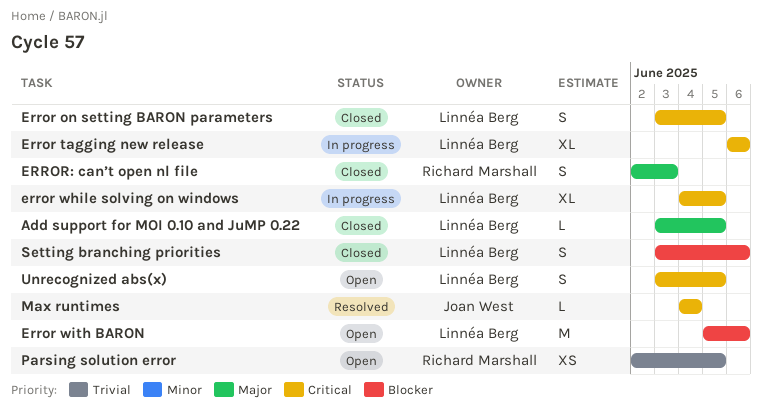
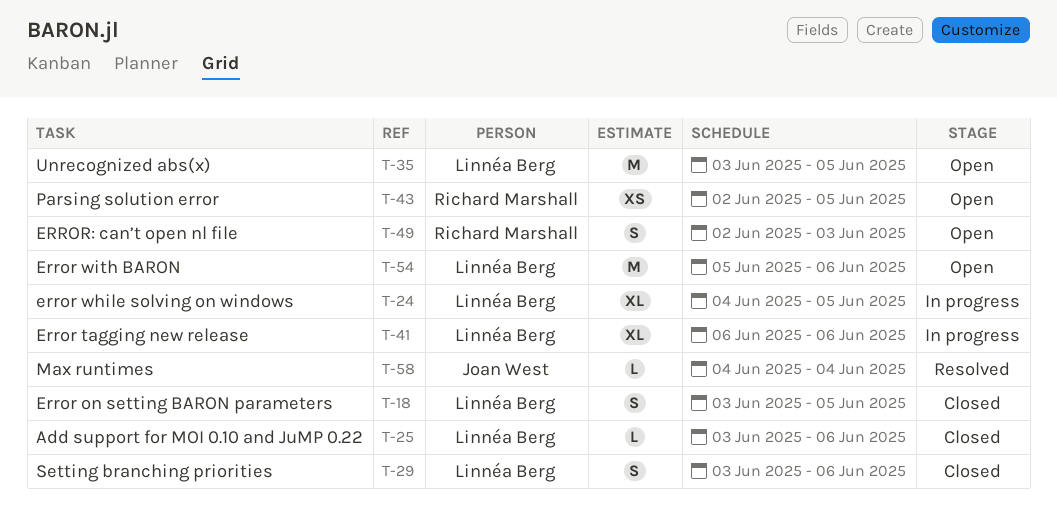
Add support for MOI 0.10 and JuMP 0.22, due: Jun 5 -> Jun 6
ERROR: can’t open nl file, status: Closed -> Open
Unrecognized abs(x), estimate: S -> M

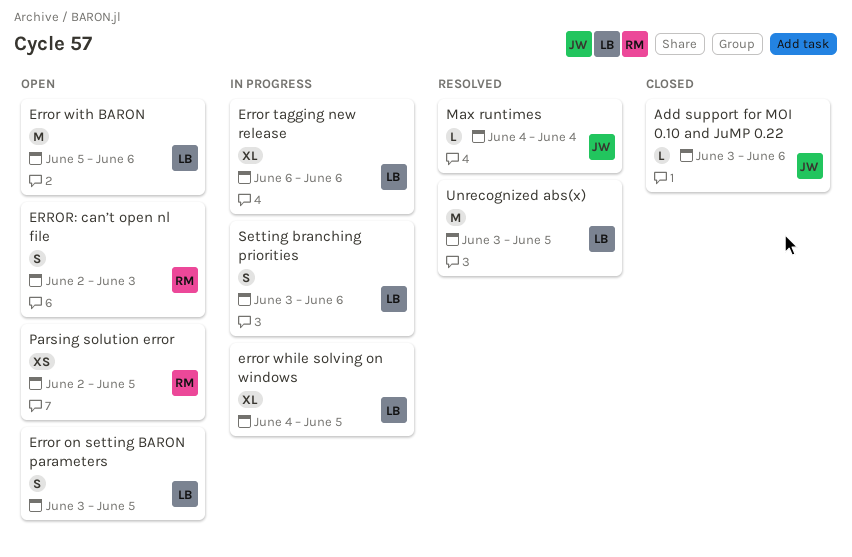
Add support for MOI 0.10 and JuMP 0.22, owner: Linnéa Berg -> Joan West
Error on setting BARON parameters, status: Closed -> Open
Setting branching priorities, status: Closed -> In progress
Unrecognized abs(x), status: Open -> Resolved

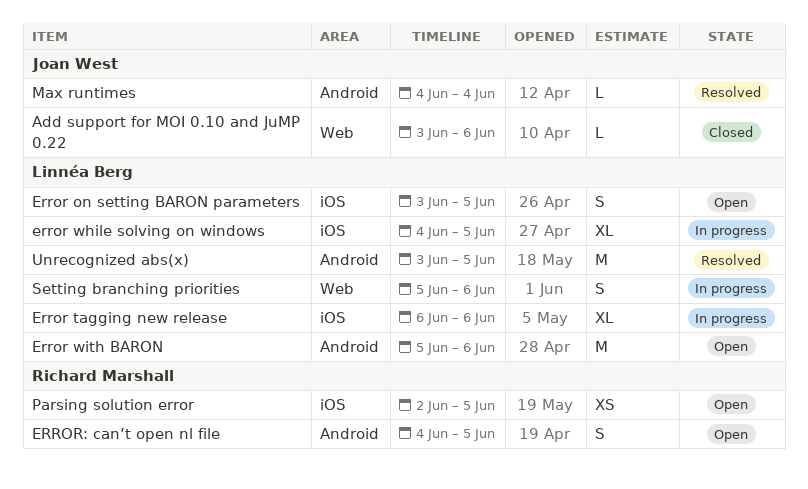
ERROR: can’t open nl file, start: Jun 2 -> Jun 4
ERROR: can’t open nl file, due: Jun 3 -> Jun 5
Setting branching priorities, start: Jun 3 -> Jun 5

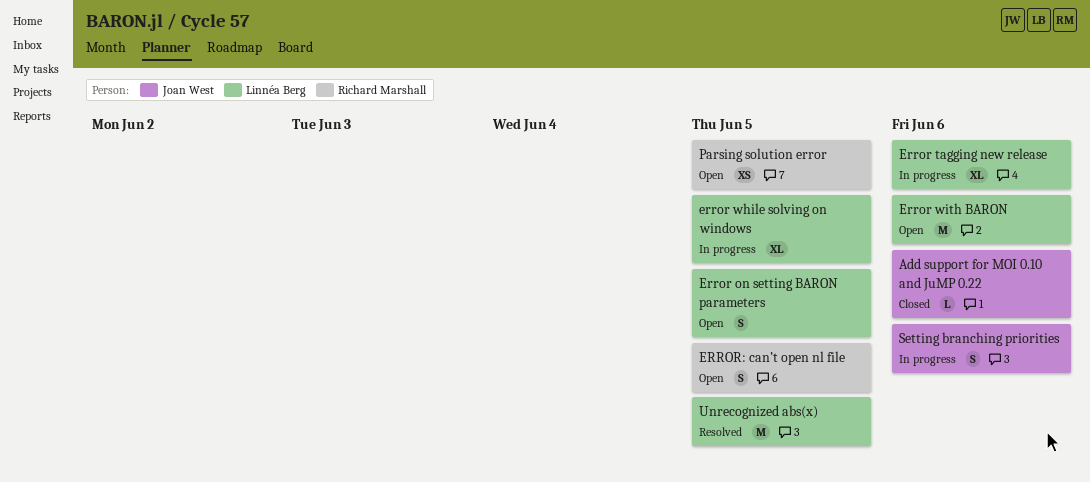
Max runtimes: present -> none
Setting branching priorities, owner: Linnéa Berg -> Joan West

